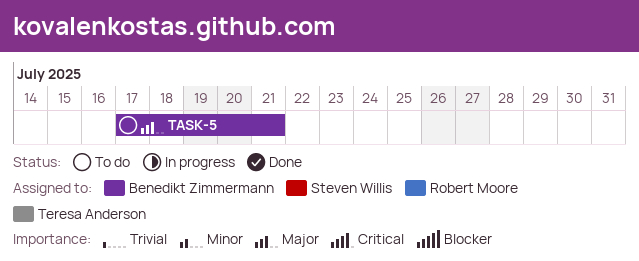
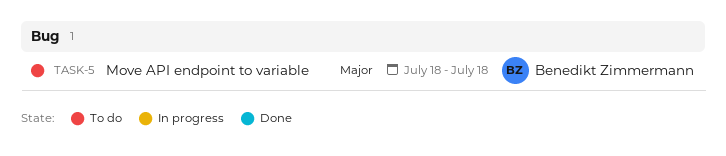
TASK-5, start: Jul 17 -> Jul 18
TASK-5, due: Jul 21 -> Jul 18

